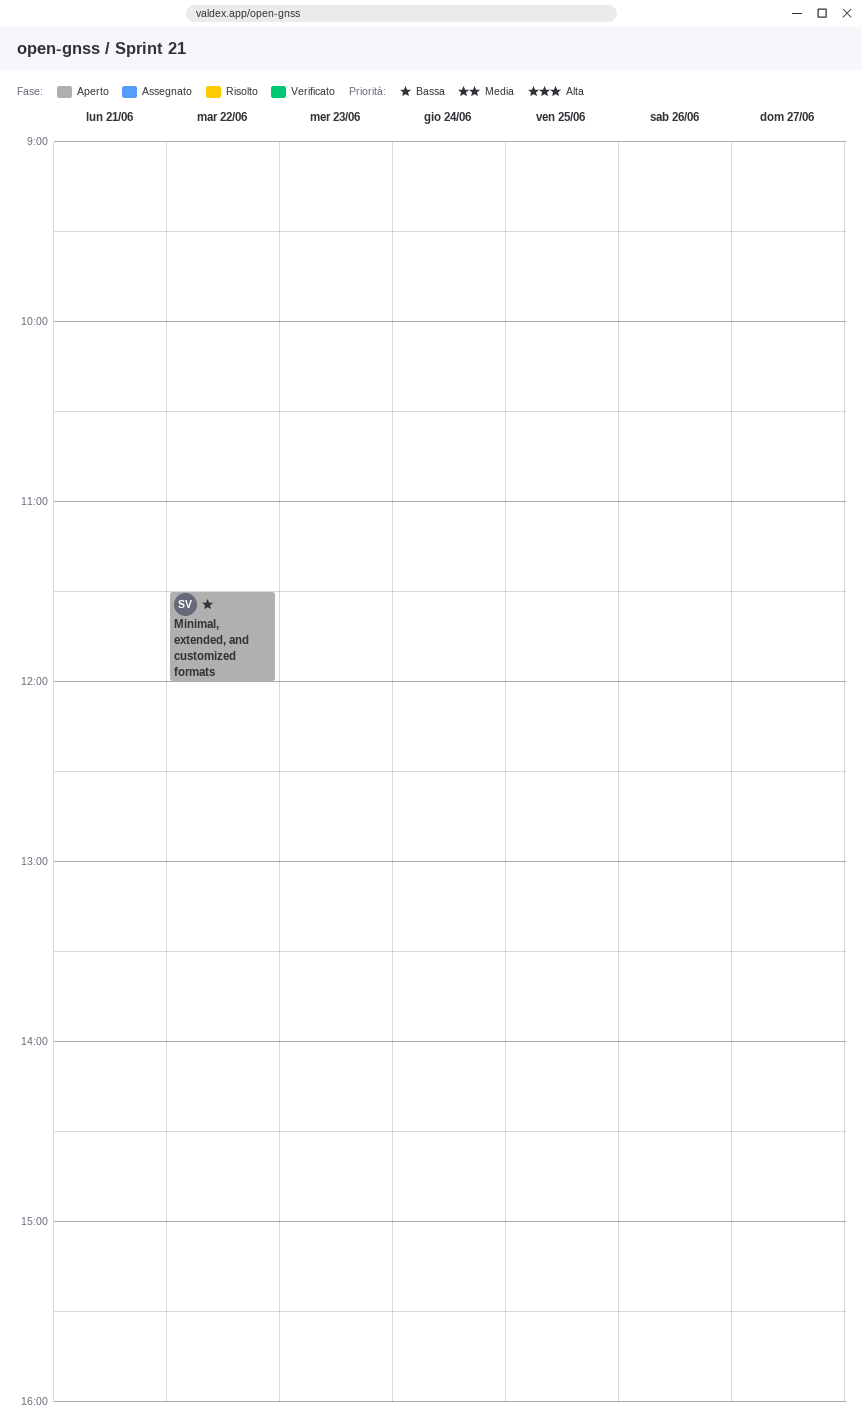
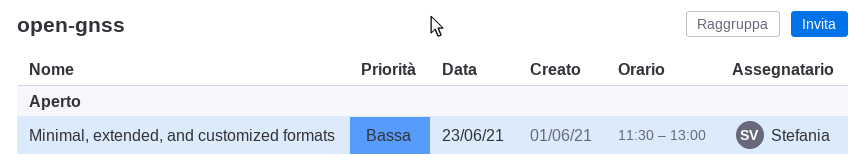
Minimal, extended, and customized formats, day: Jun 22 -> Jun 23
Minimal, extended, and customized formats, ends: 12:00 -> 13:00

